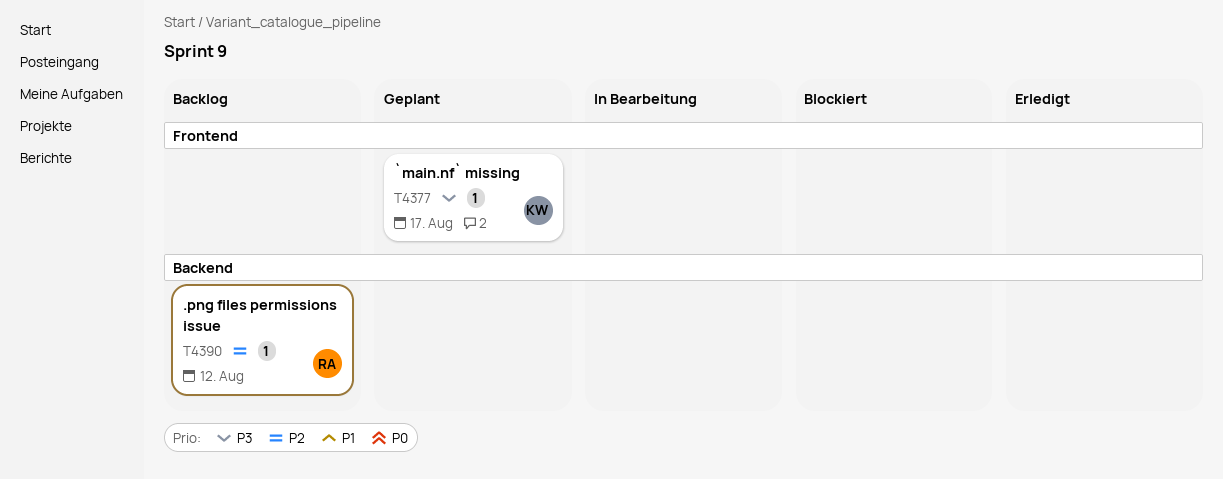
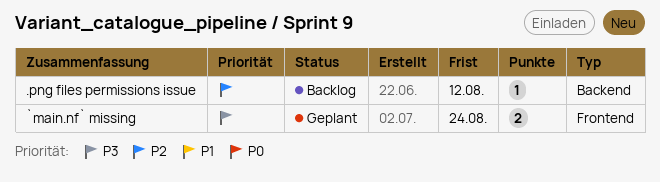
`main.nf` missing, estimate: 1 -> 2
`main.nf` missing, due: Aug 17 -> Aug 24

